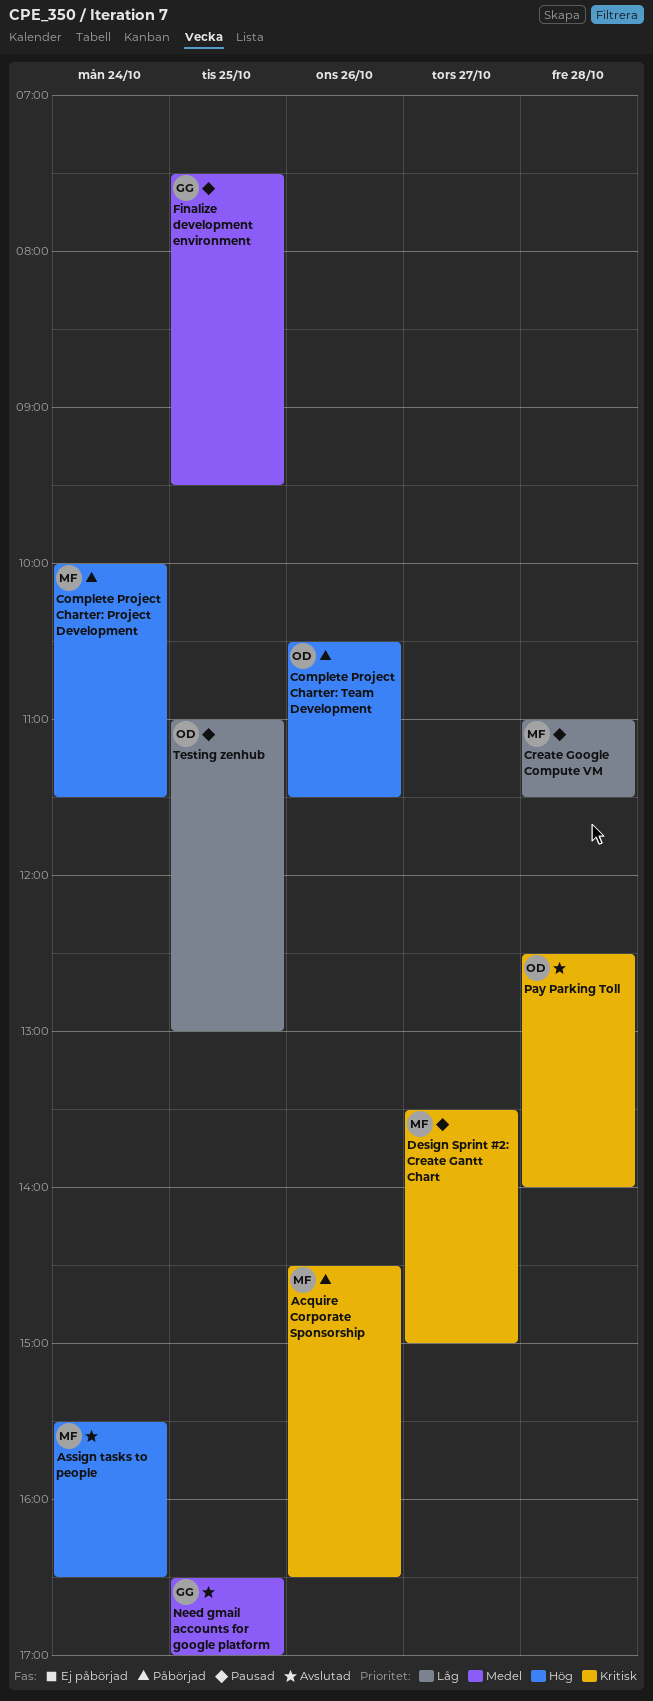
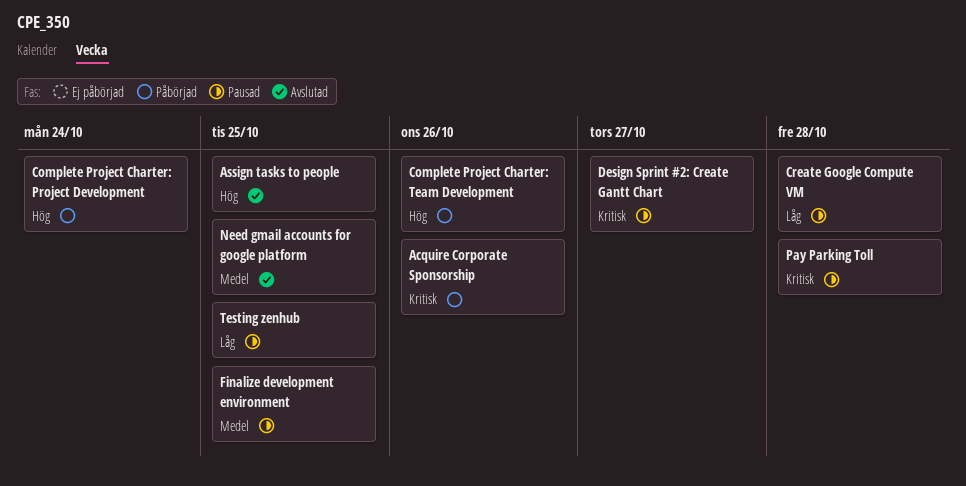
Assign tasks to people, day: Oct 24 -> Oct 25
Pay Parking Toll, status: Avslutad -> Pausad

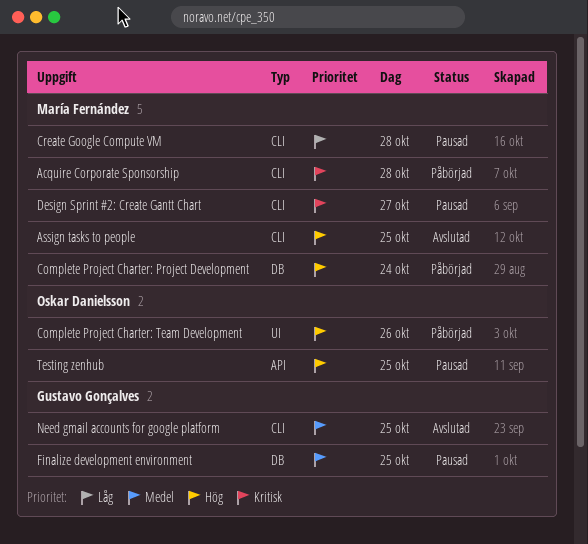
Acquire Corporate Sponsorship, day: Oct 26 -> Oct 28
Pay Parking Toll: present -> none
Testing zenhub, priority: Låg -> Hög

